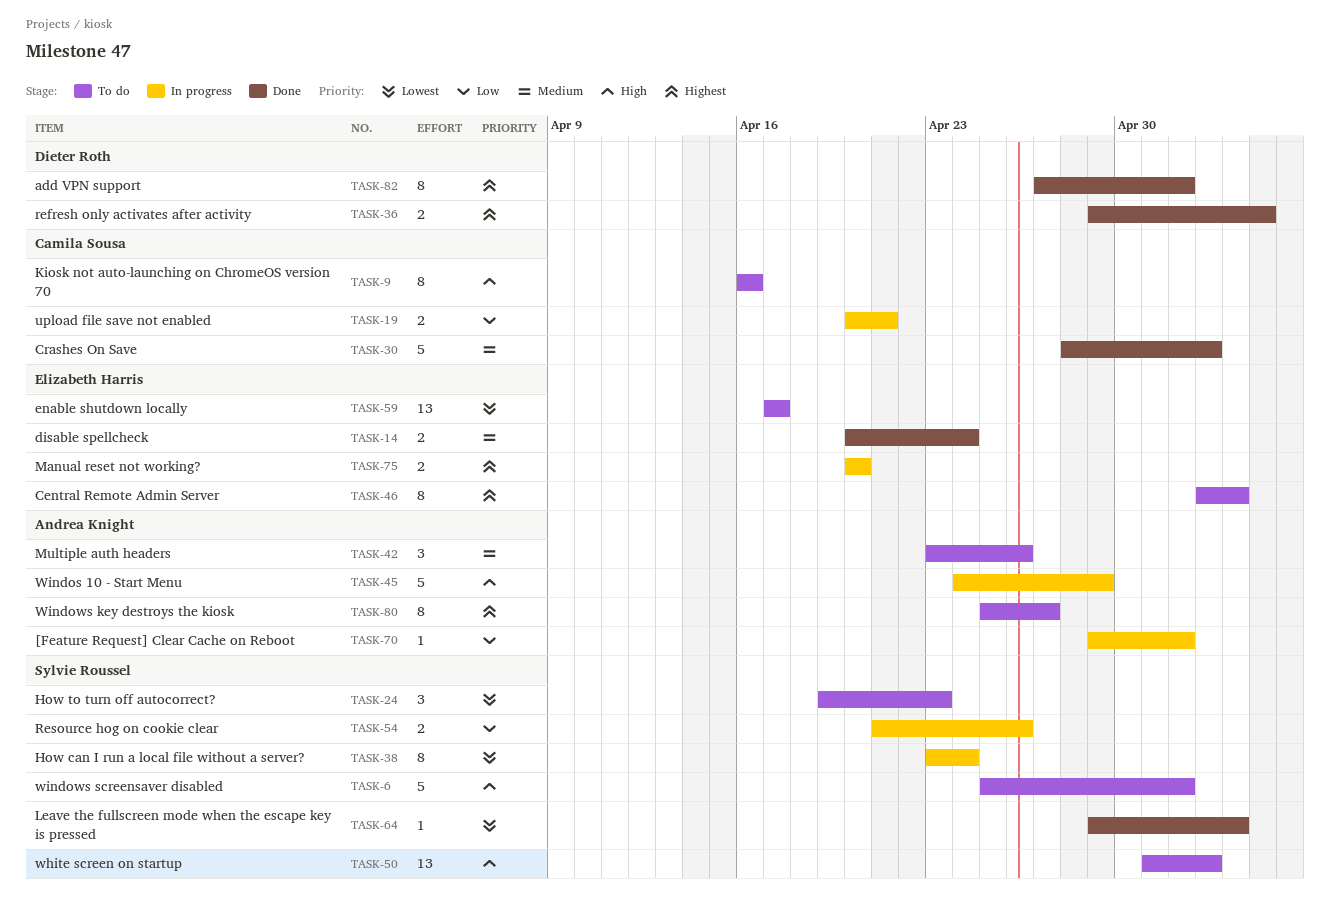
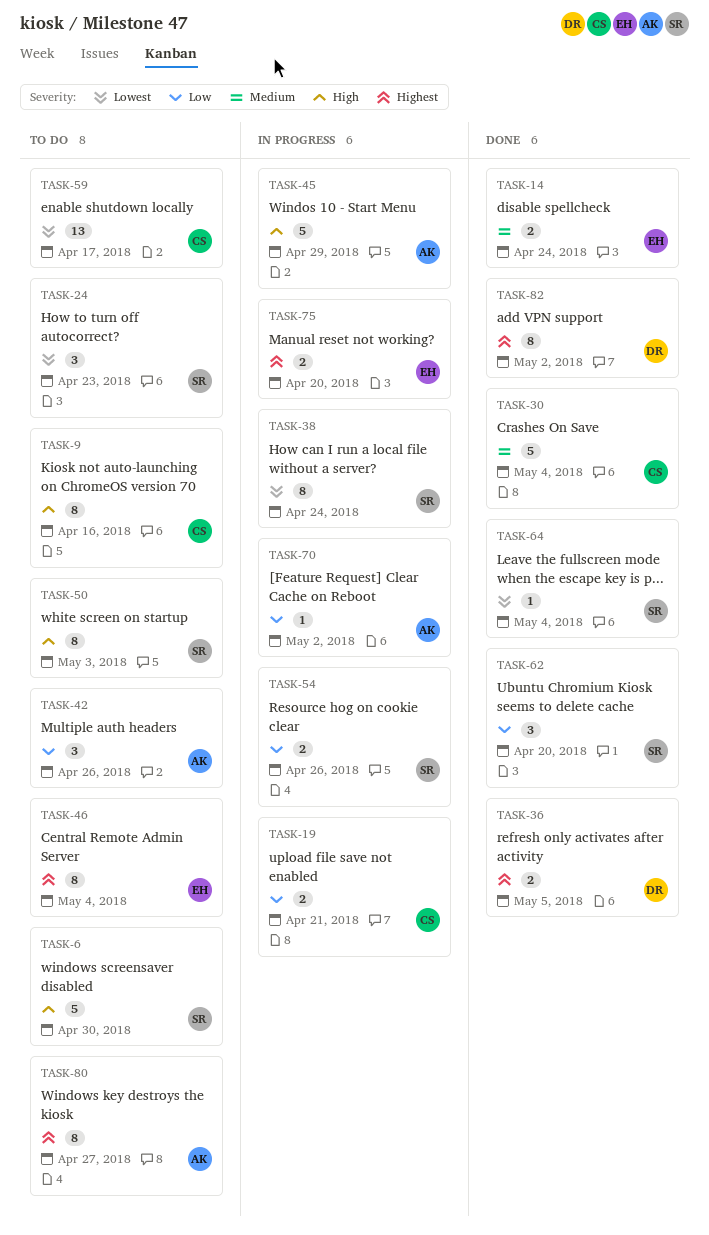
TASK-6, due: May 2 -> Apr 30
TASK-30, due: May 3 -> May 4
TASK-42, priority: Medium -> Low
TASK-50, estimate: 13 -> 8
TASK-59, owner: Elizabeth Harris -> Camila Sousa
TASK-62: none -> present

